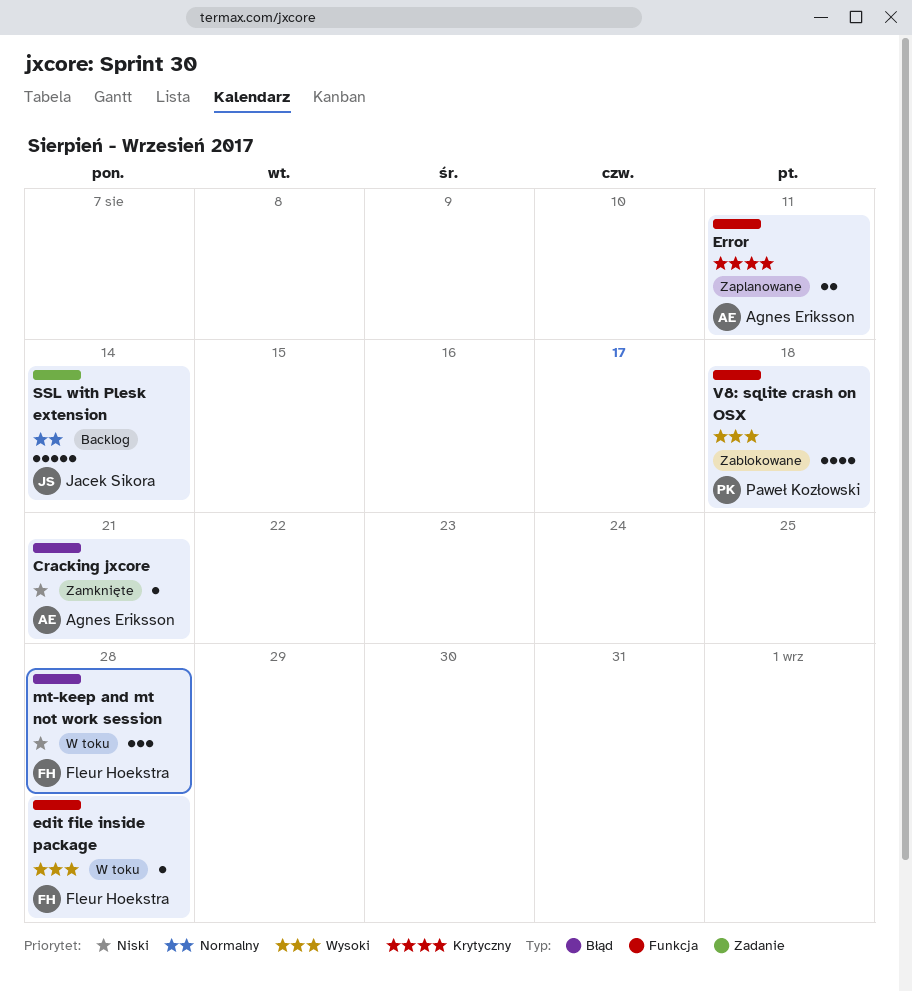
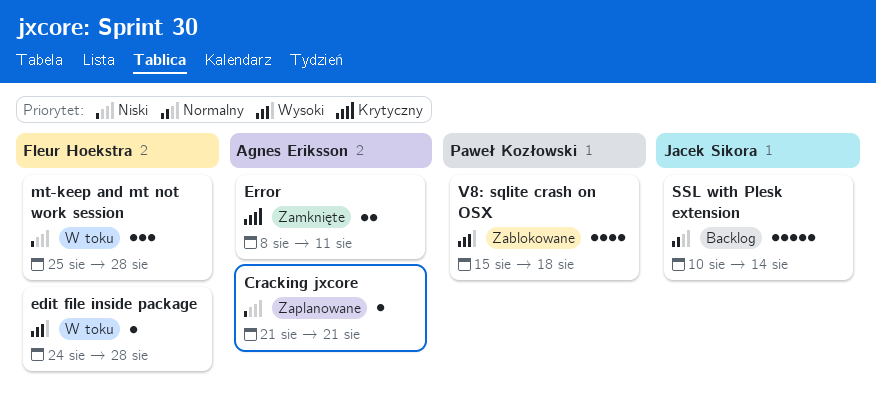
Cracking jxcore, status: Zamknięte -> Zaplanowane
Error, status: Zaplanowane -> Zamknięte

